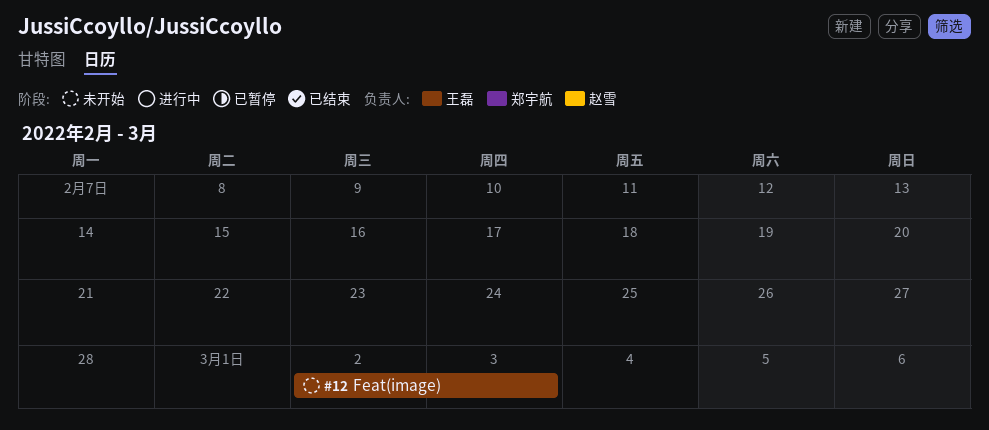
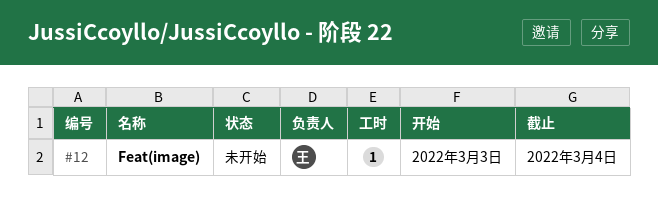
#12, start: Mar 2 -> Mar 3
#12, due: Mar 3 -> Mar 4

